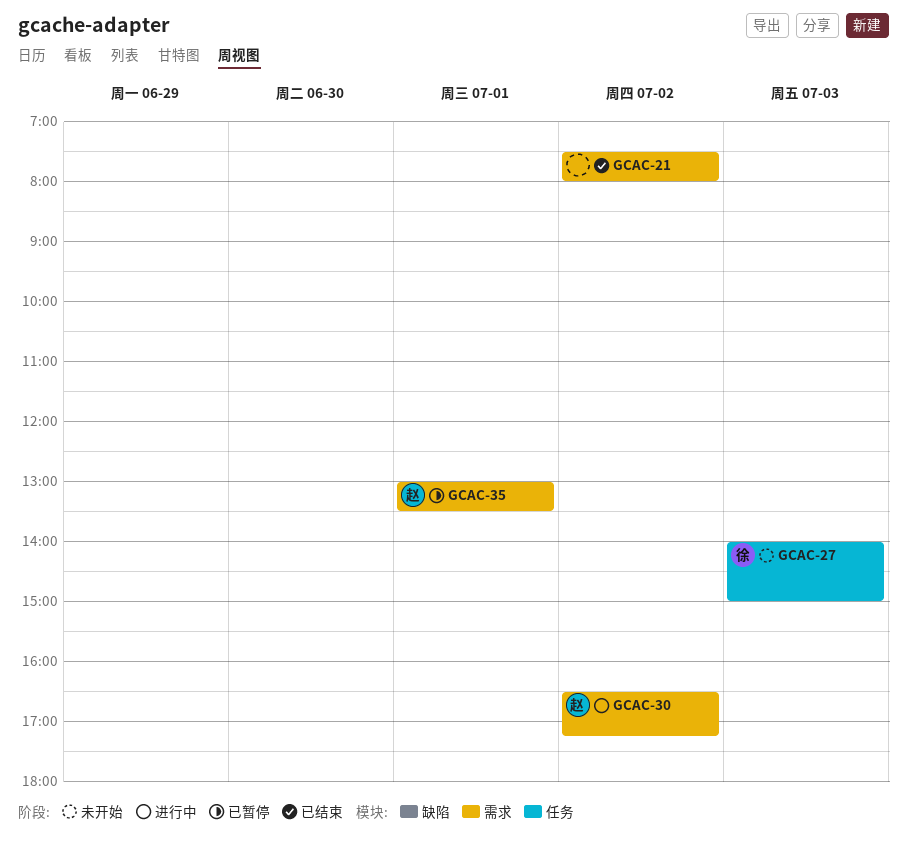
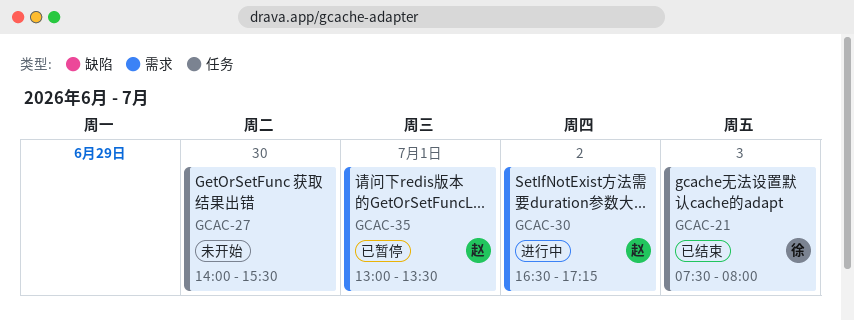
GCAC-21, owner: none -> 徐
GCAC-21, label: 需求 -> 任务
GCAC-21, day: Jul 2 -> Jul 3
GCAC-27, owner: 徐 -> none
GCAC-27, day: Jul 3 -> Jun 30
GCAC-27, ends: 15:00 -> 15:30

